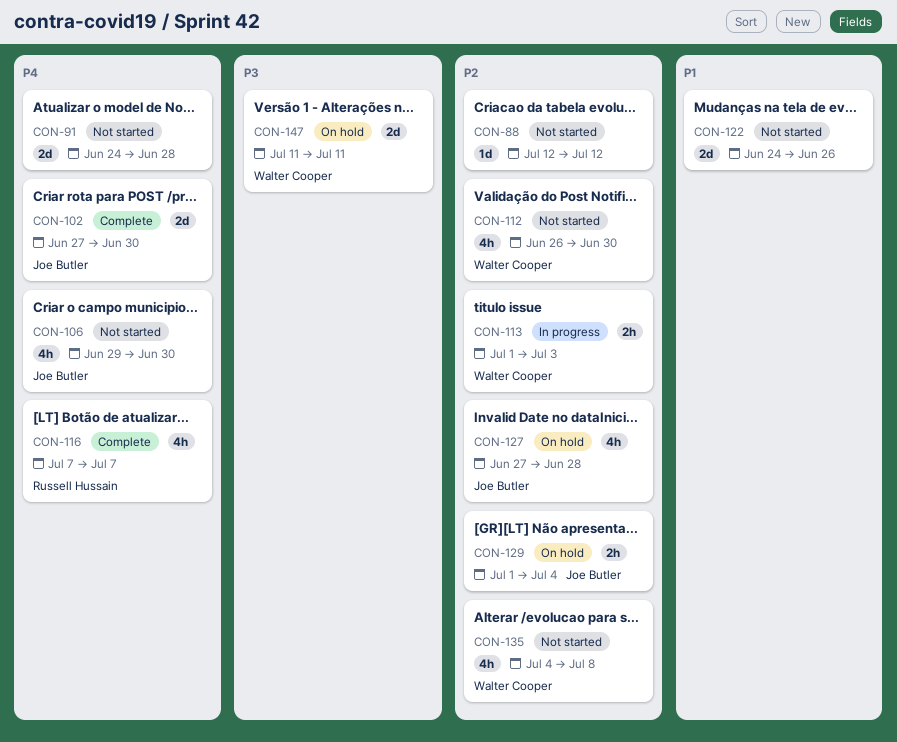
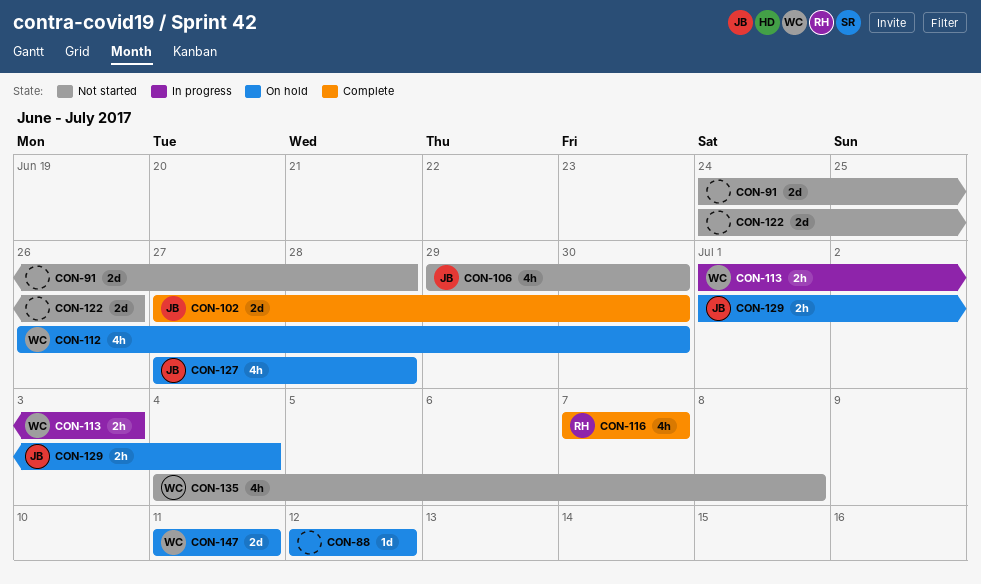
CON-88, status: Not started -> On hold
CON-112, status: Not started -> On hold

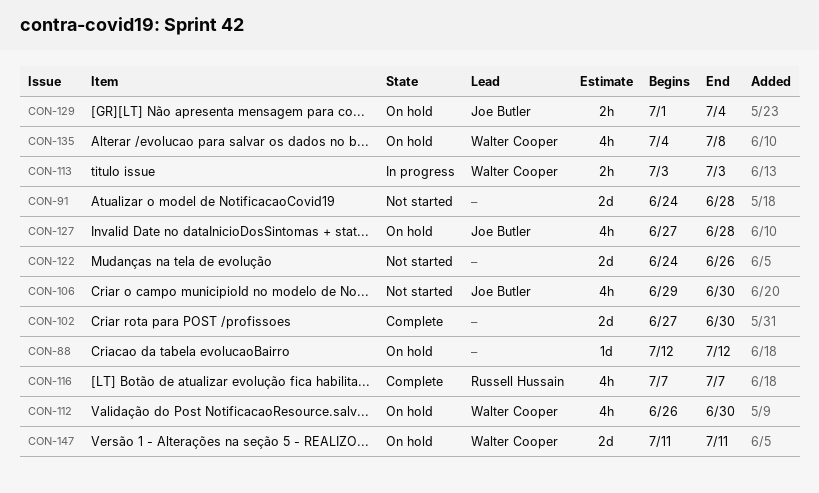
CON-102, owner: Joe Butler -> none
CON-113, start: Jul 1 -> Jul 3
CON-135, status: Not started -> On hold

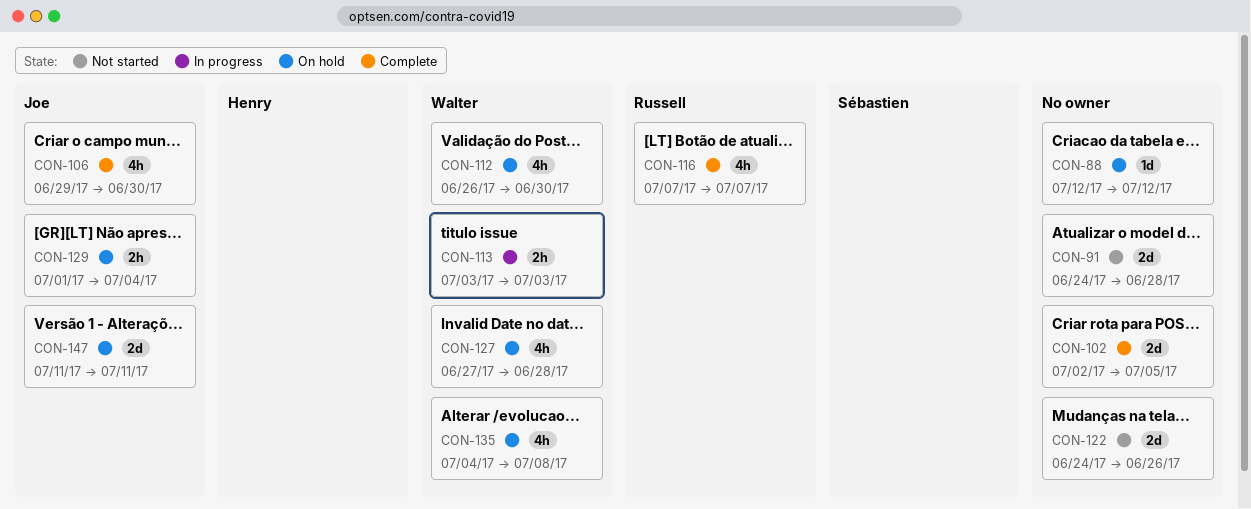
CON-102, start: Jun 27 -> Jul 2
CON-102, due: Jun 30 -> Jul 5
CON-106, status: Not started -> Complete
CON-127, owner: Joe Butler -> Walter Cooper
CON-147, owner: Walter Cooper -> Joe Butler

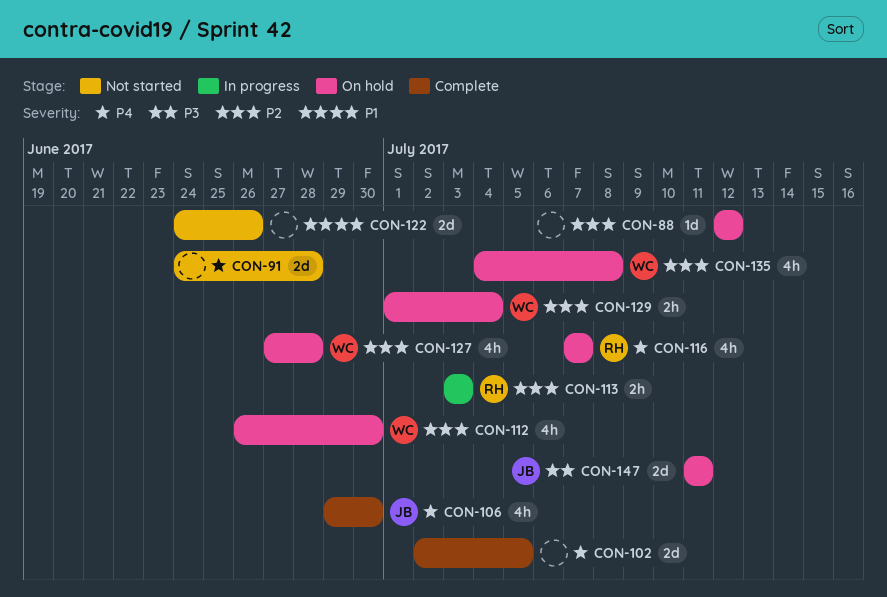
CON-113, owner: Walter -> Russell
CON-116, status: Complete -> On hold
CON-129, owner: Joe -> Walter

